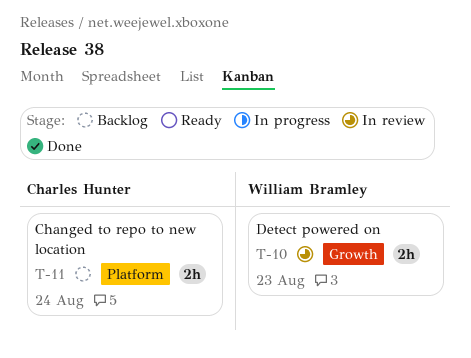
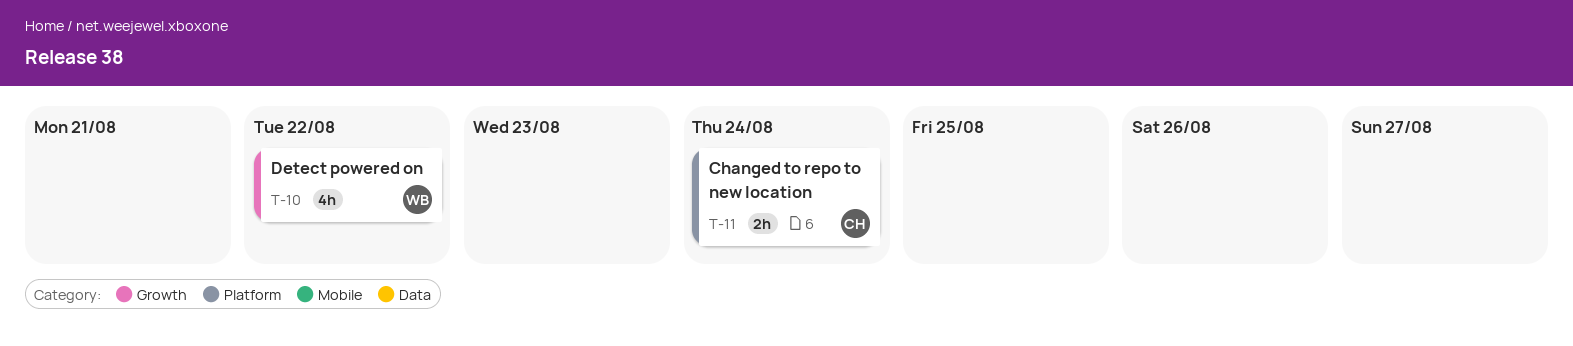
T-10, estimate: 2h -> 4h
T-10, due: Aug 23 -> Aug 22

